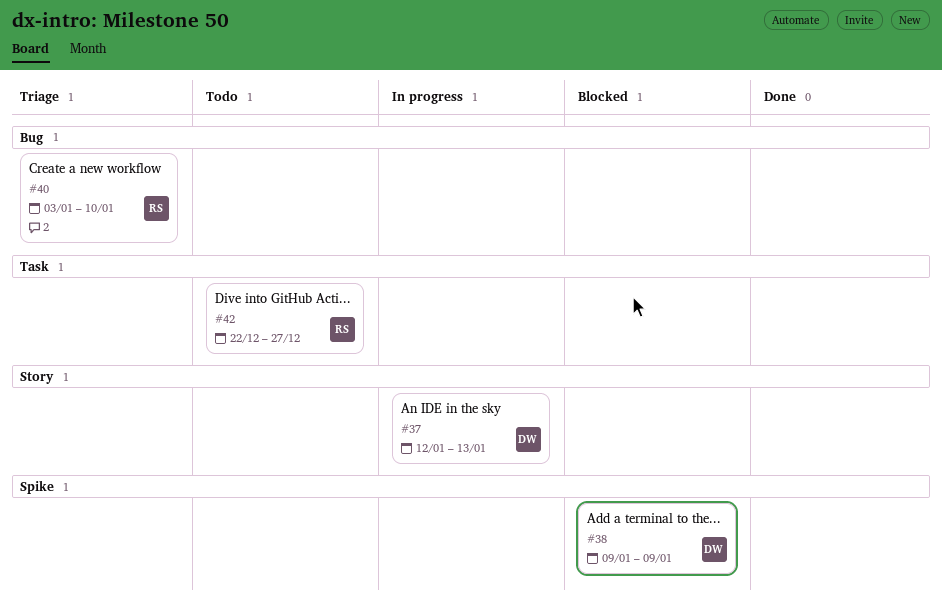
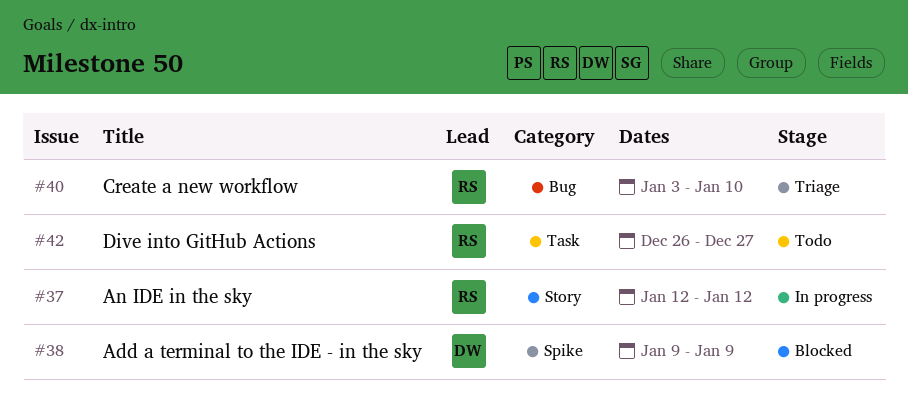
#37, owner: DW -> RS
#37, due: Jan 13 -> Jan 12
#42, start: Dec 22 -> Dec 26

